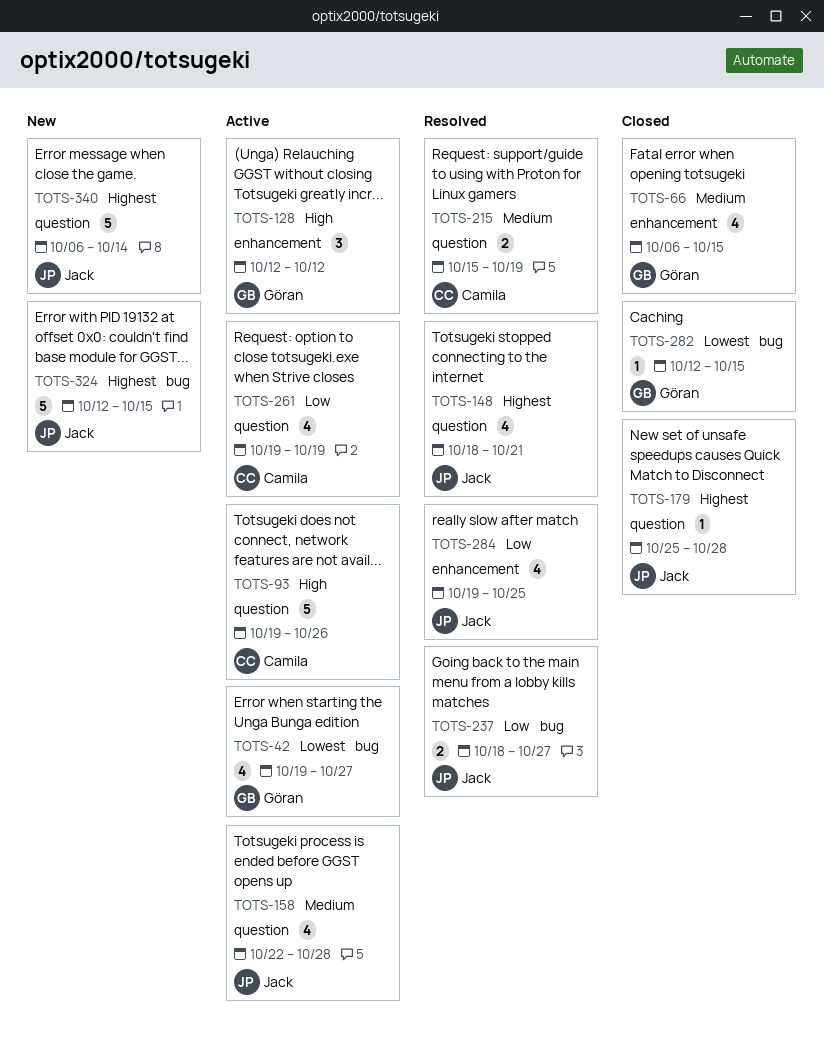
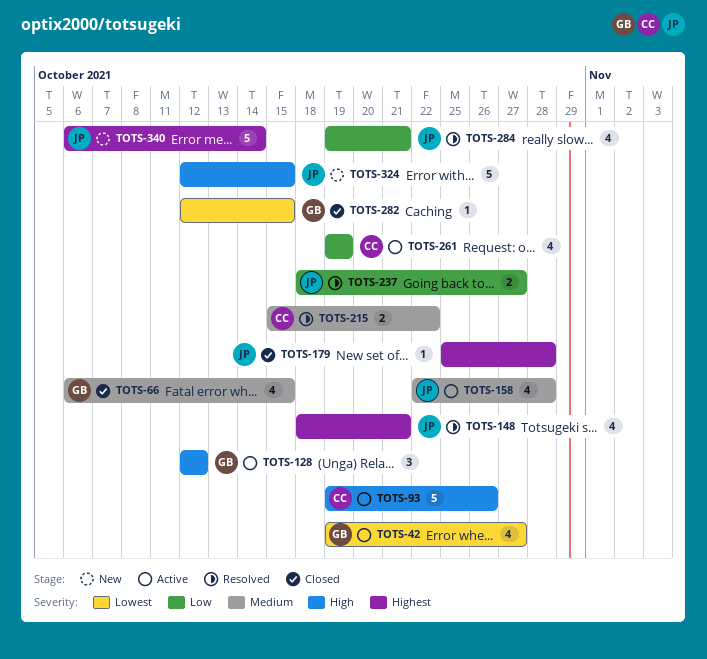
TOTS-215, due: Oct 19 -> Oct 22
TOTS-284, due: Oct 25 -> Oct 21
TOTS-324, priority: Highest -> High

